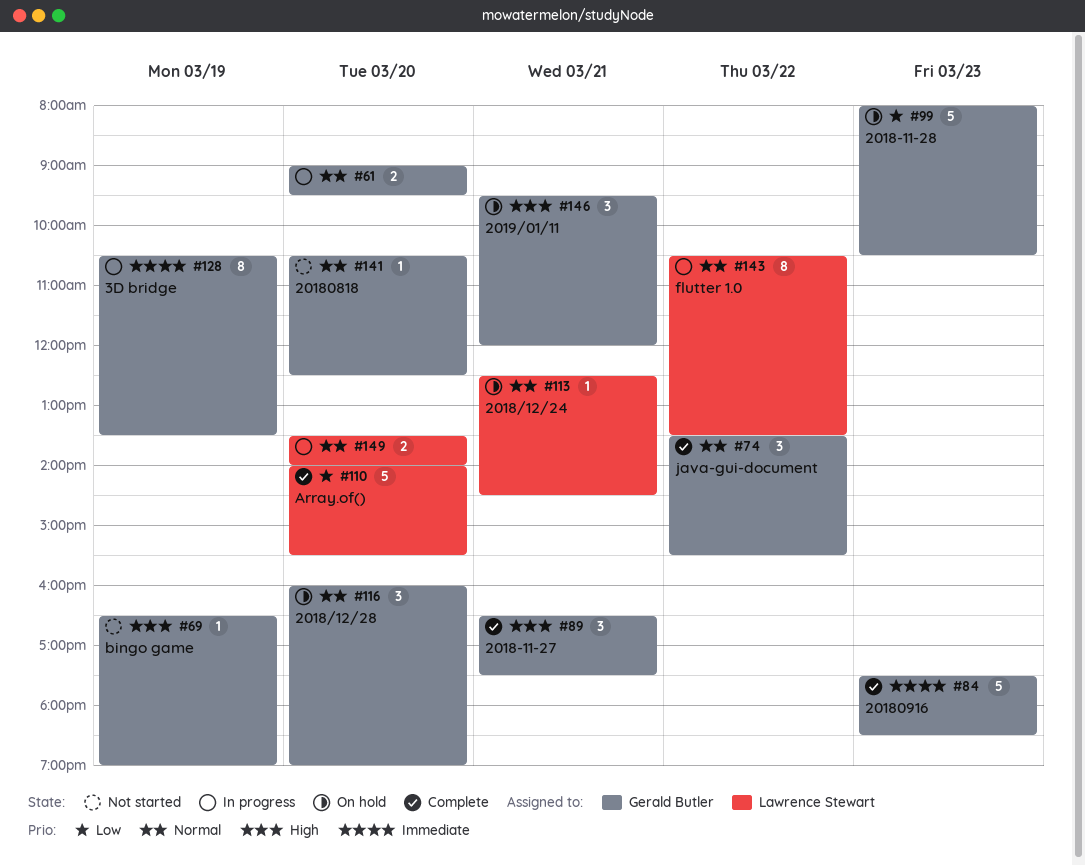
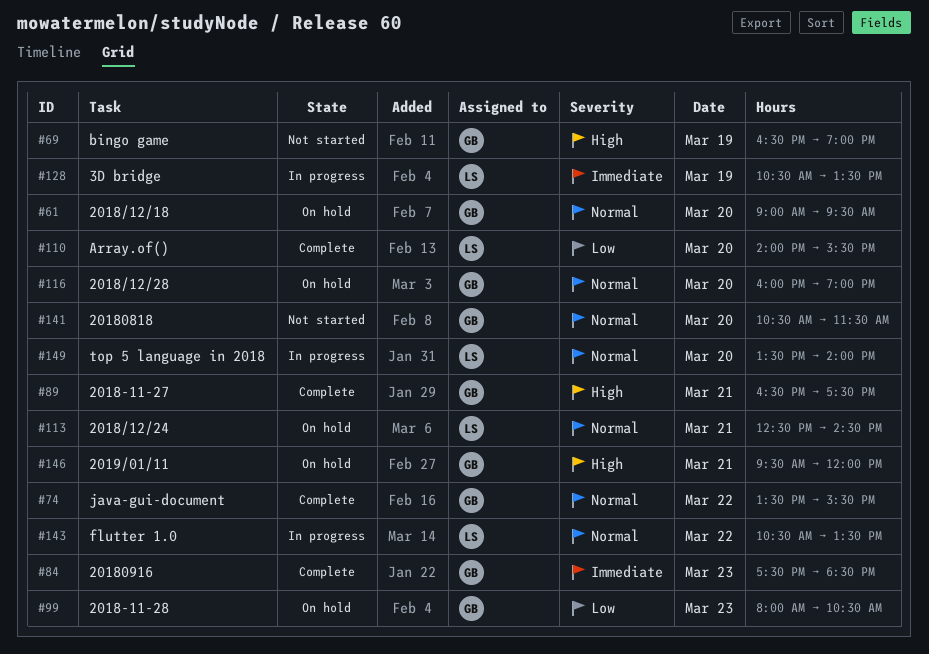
#61, status: In progress -> On hold
#128, owner: Gerald Butler -> Lawrence Stewart
#141, ends: 12:30 -> 11:30

